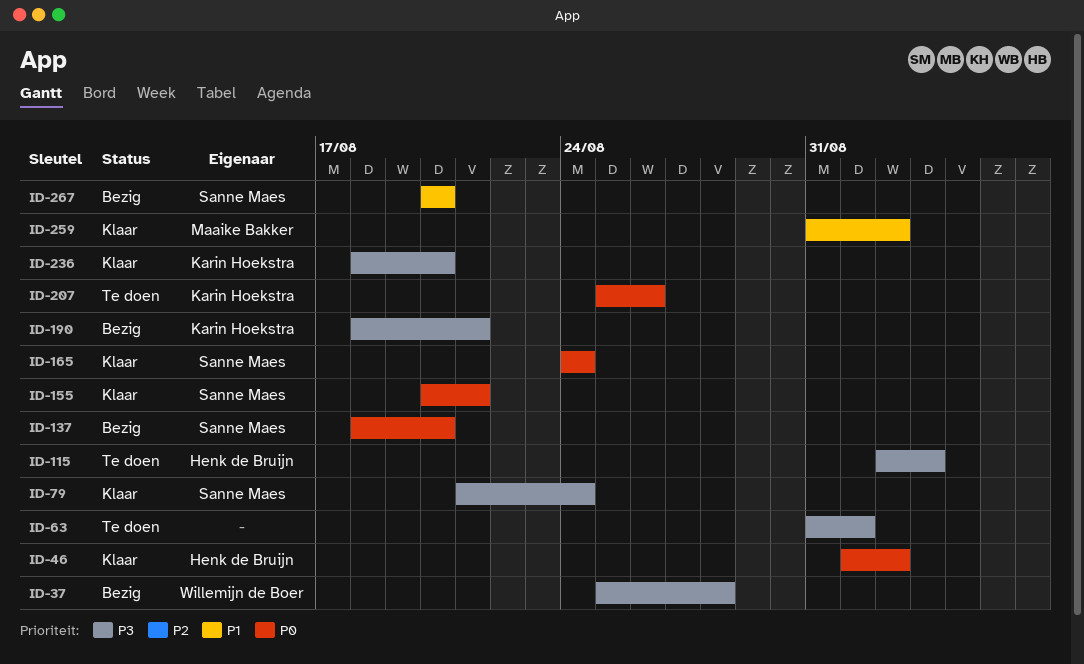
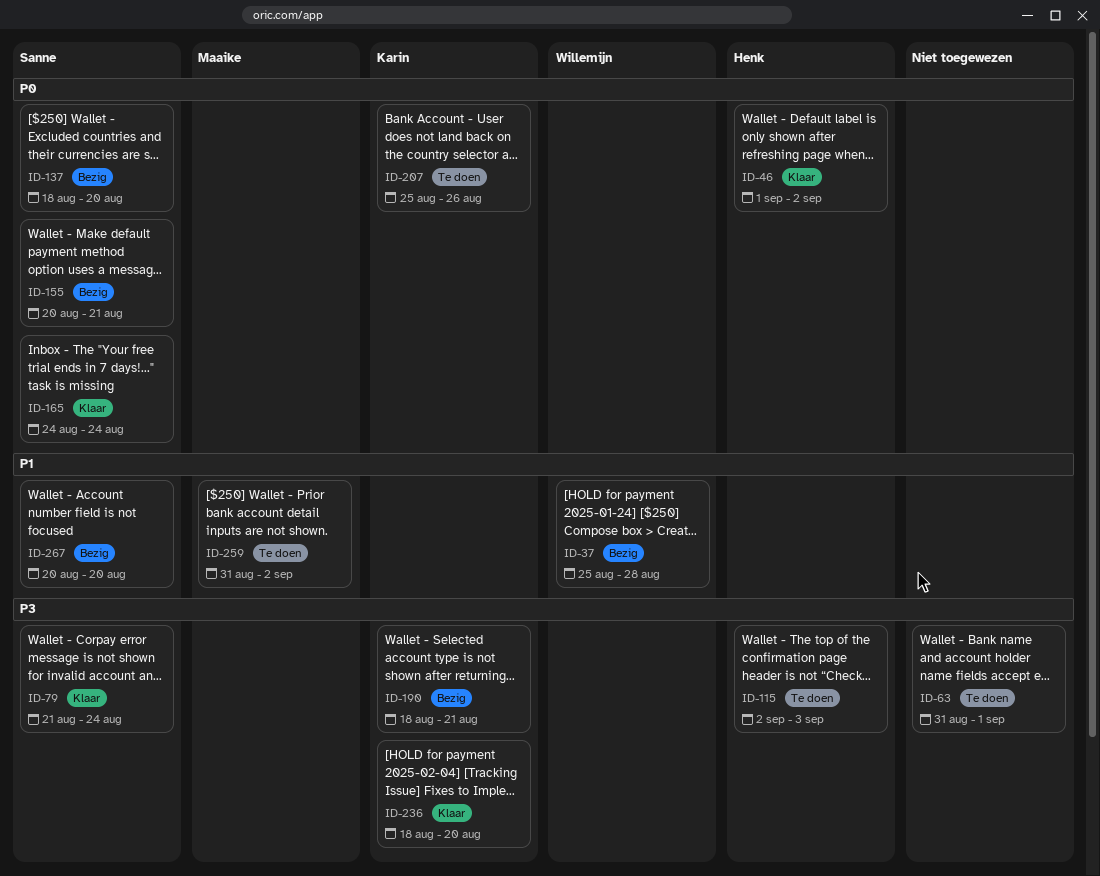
ID-37, priority: P3 -> P1
ID-155, status: Klaar -> Bezig
ID-259, status: Klaar -> Te doen

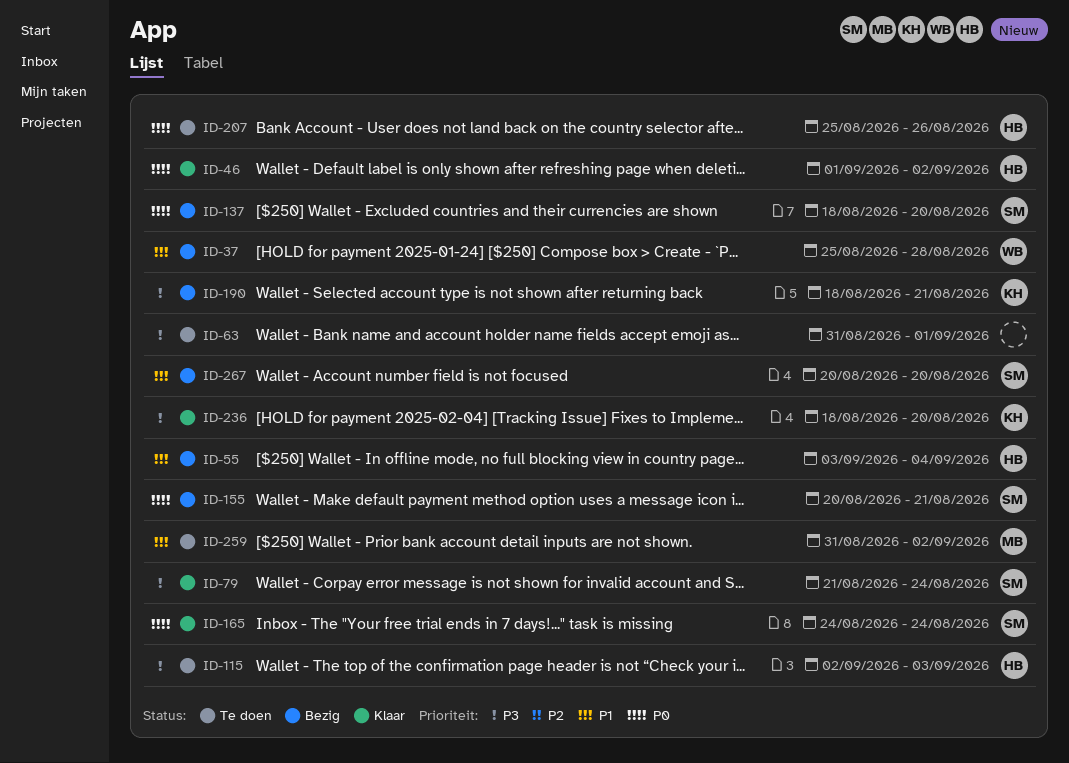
ID-55: none -> present
ID-207, owner: Karin -> Henk

